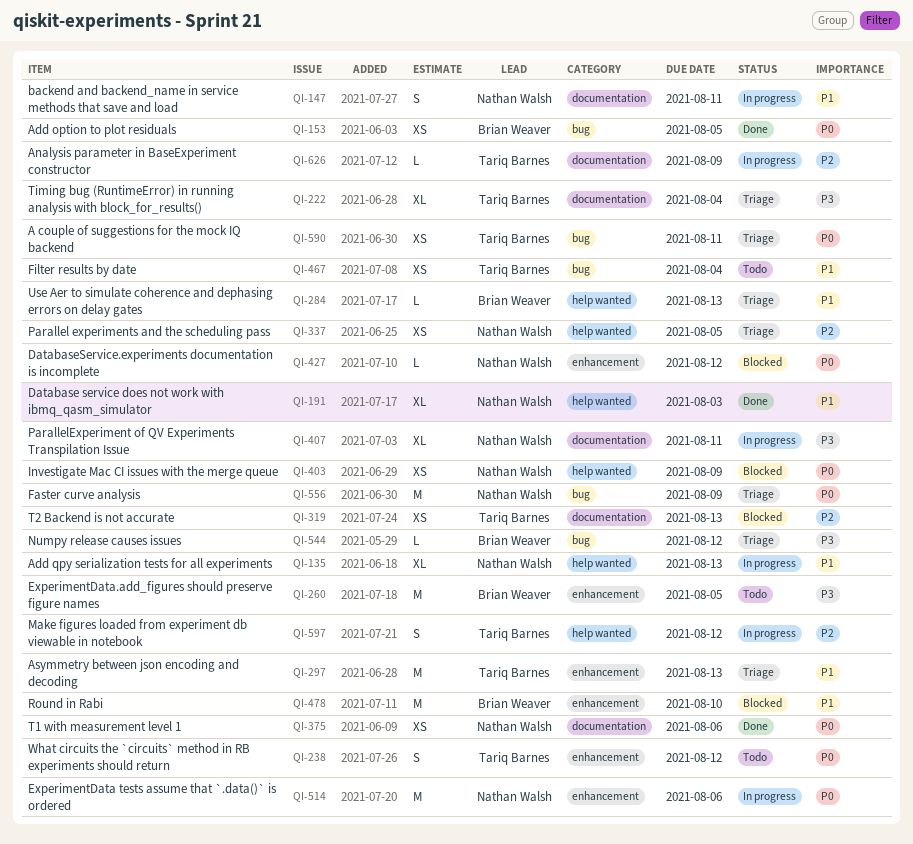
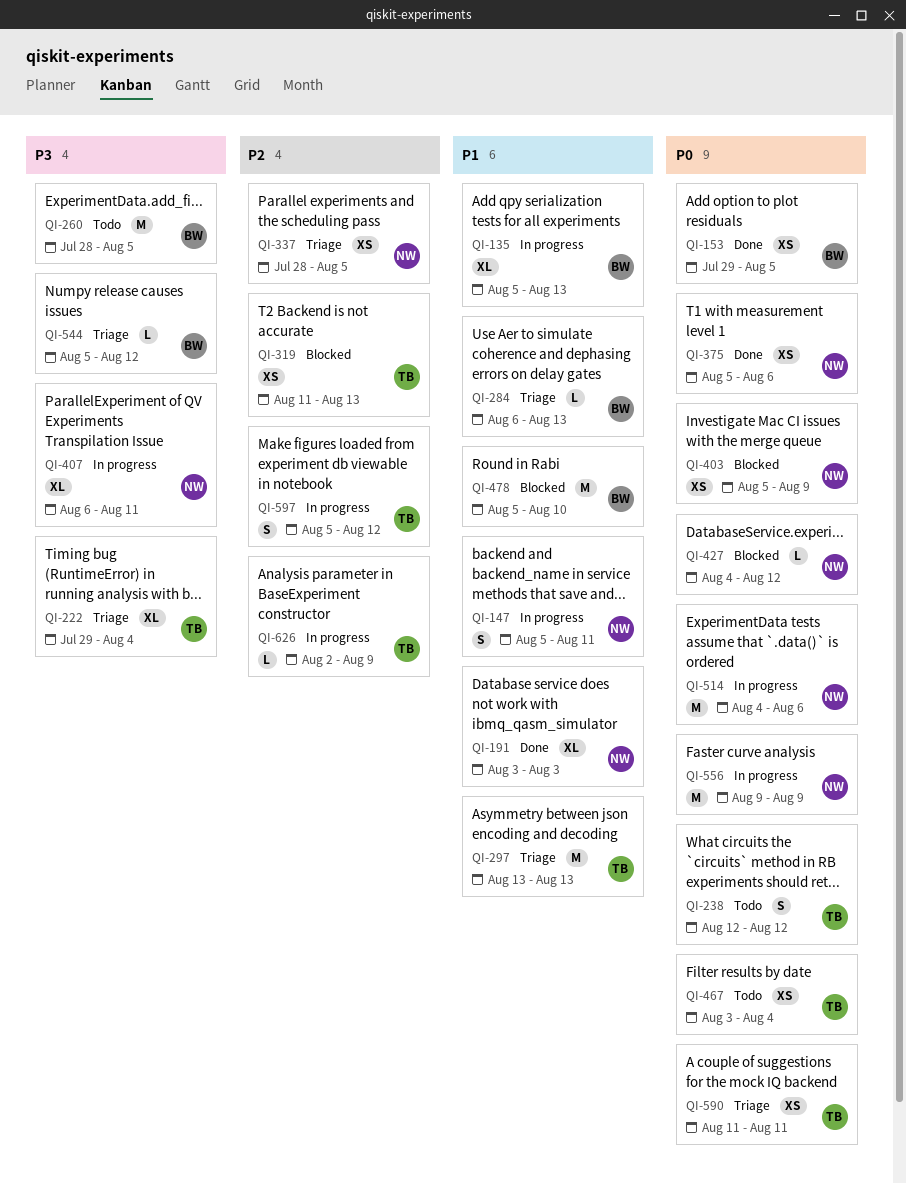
QI-135, owner: Nathan Walsh -> Brian Weaver
QI-467, priority: P1 -> P0
QI-556, status: Triage -> In progress

